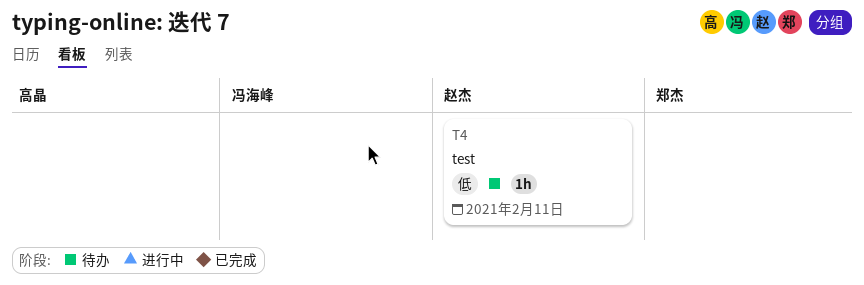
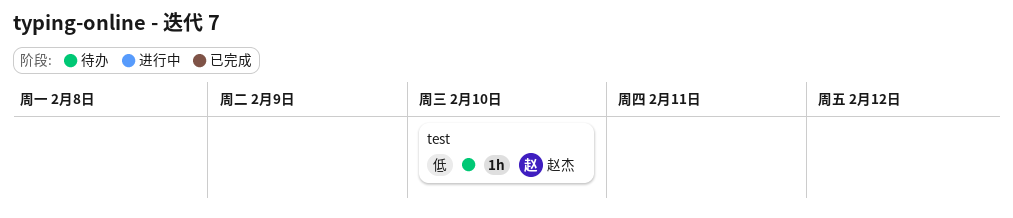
test, due: Feb 11 -> Feb 10

